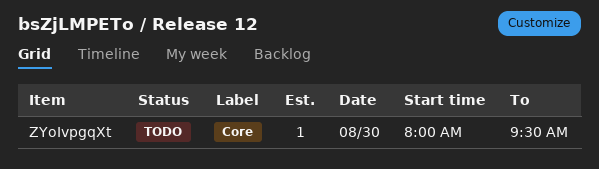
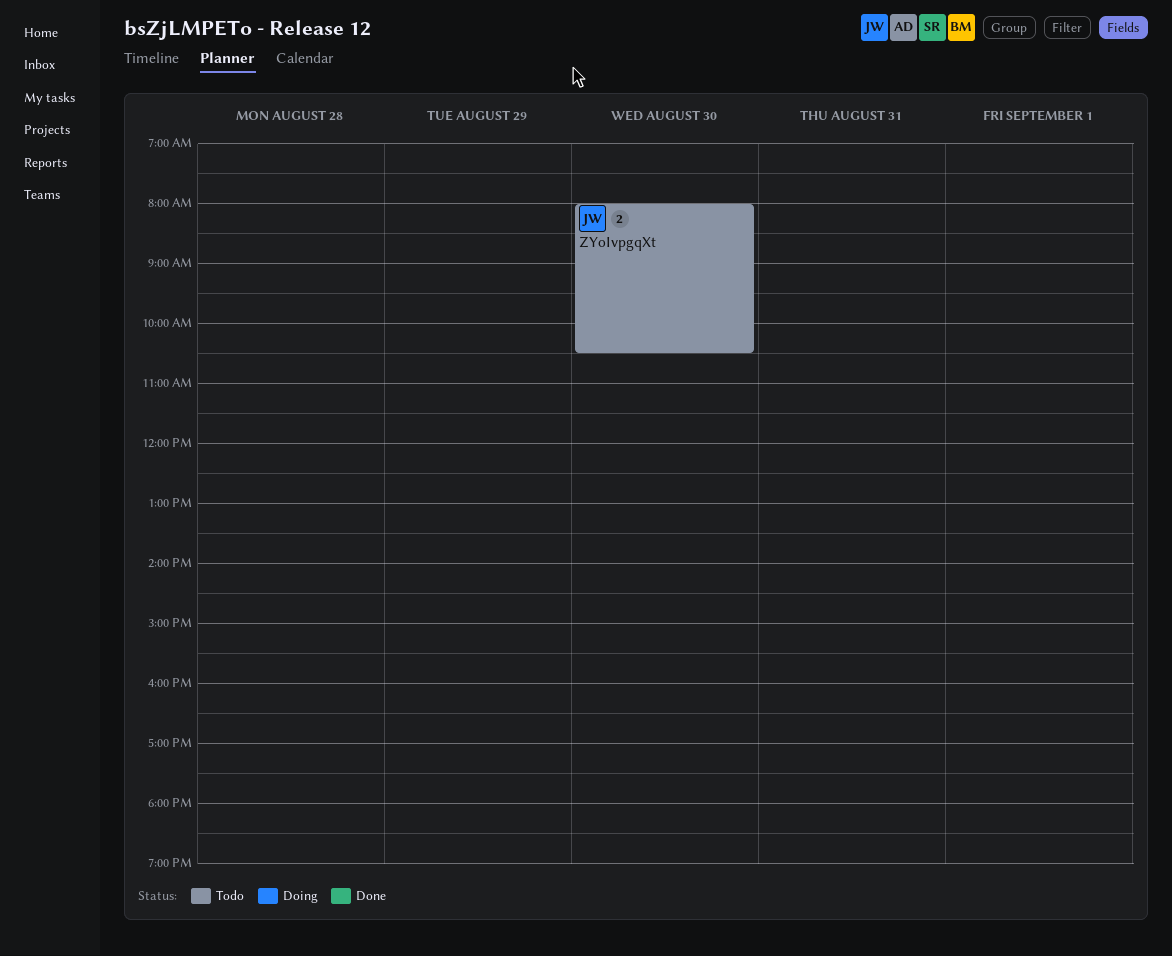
ZYoIvpgqXt, estimate: 1 -> 2
ZYoIvpgqXt, ends: 09:30 -> 10:30

